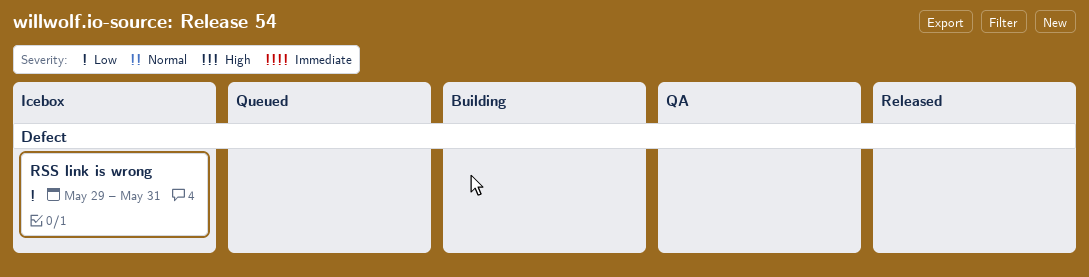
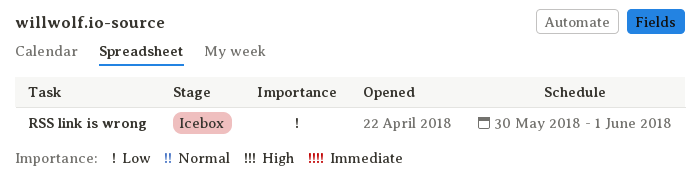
RSS link is wrong, start: May 29 -> May 30
RSS link is wrong, due: May 31 -> Jun 1

